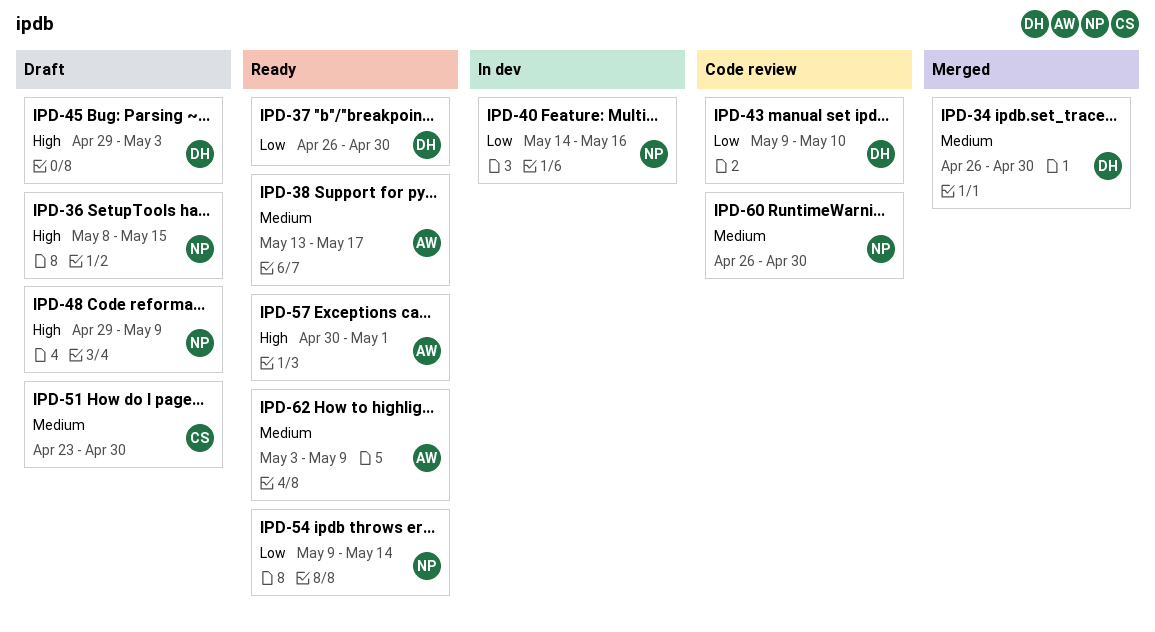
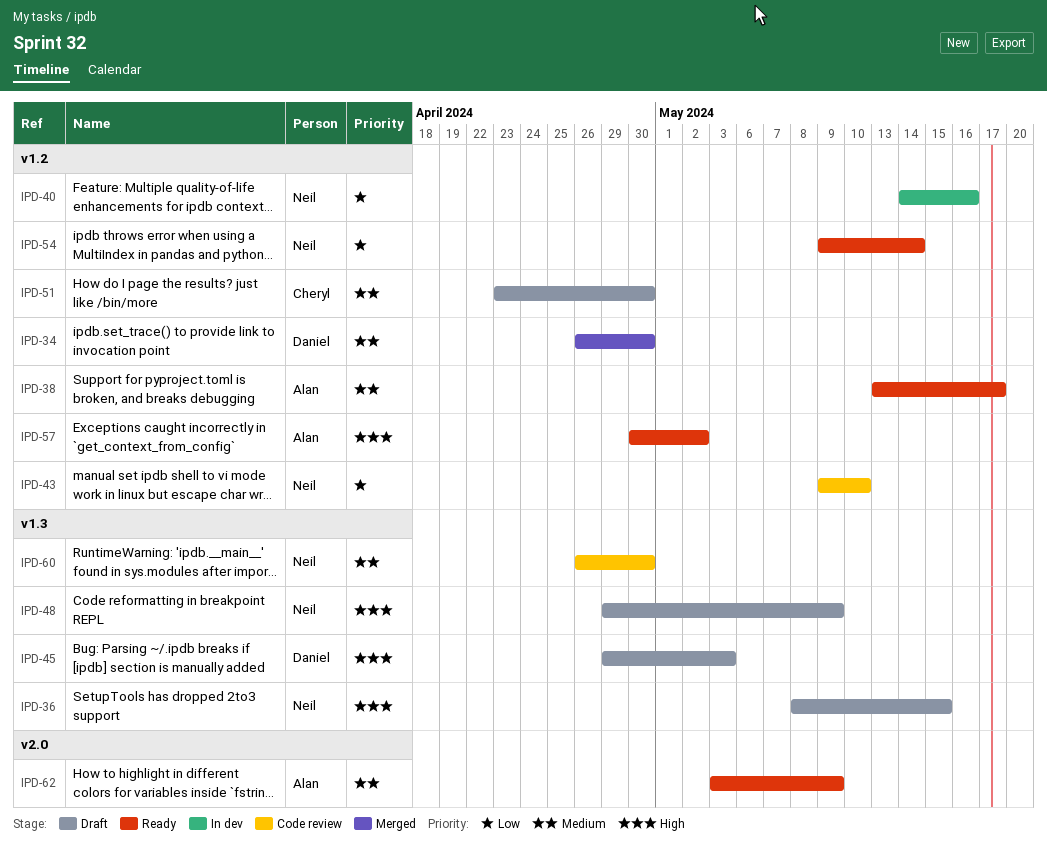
IPD-37: present -> none
IPD-43, owner: Daniel -> Neil
IPD-57, due: May 1 -> May 2

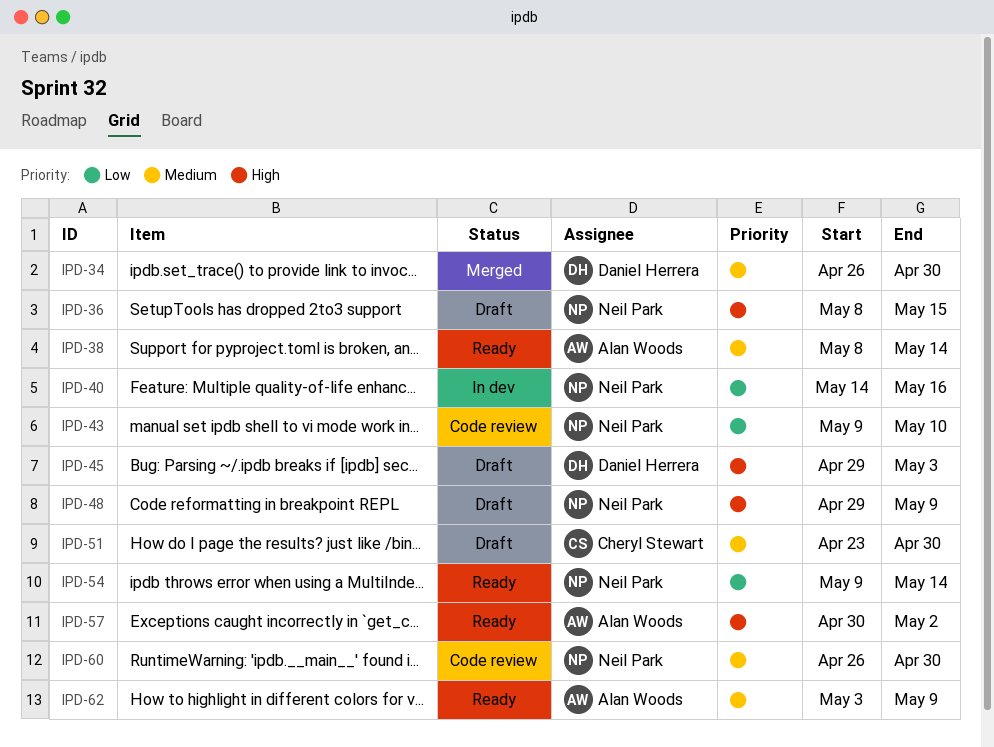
IPD-38, start: May 13 -> May 8
IPD-38, due: May 17 -> May 14

